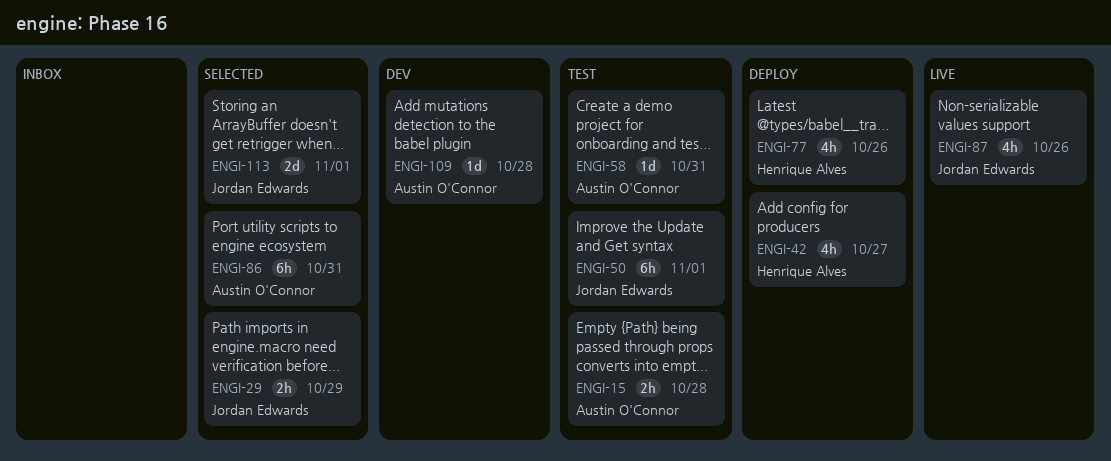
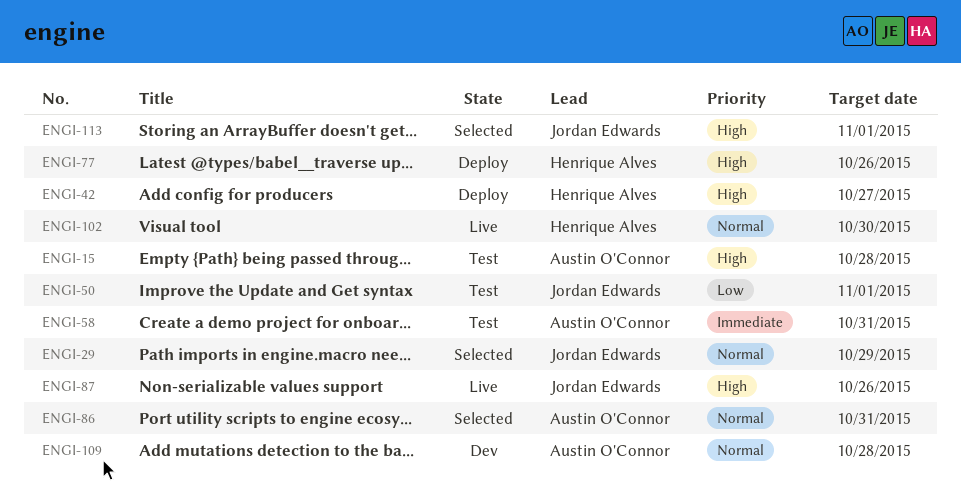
ENGI-102: none -> present

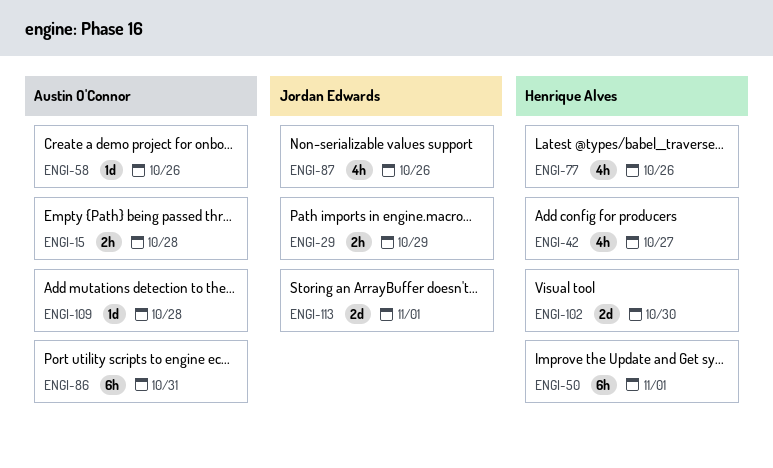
ENGI-50, owner: Jordan Edwards -> Henrique Alves
ENGI-58, due: Oct 31 -> Oct 26

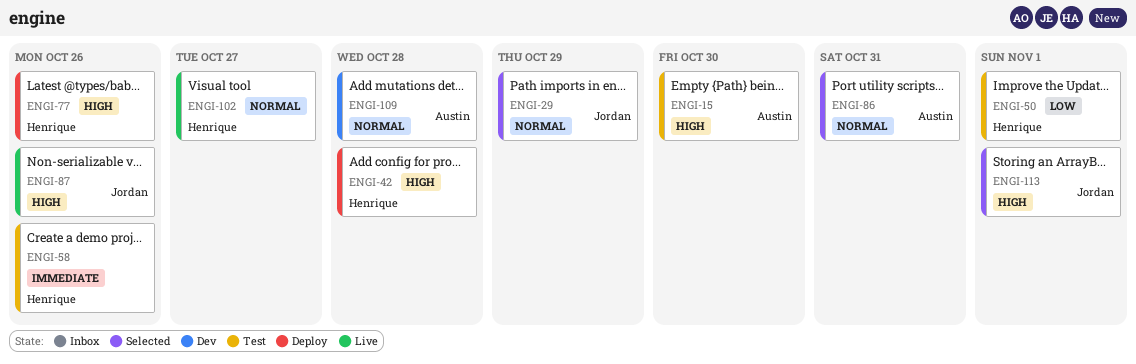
ENGI-15, due: Oct 28 -> Oct 30
ENGI-42, due: Oct 27 -> Oct 28
ENGI-58, owner: Austin O'Connor -> Henrique Alves
ENGI-102, due: Oct 30 -> Oct 27

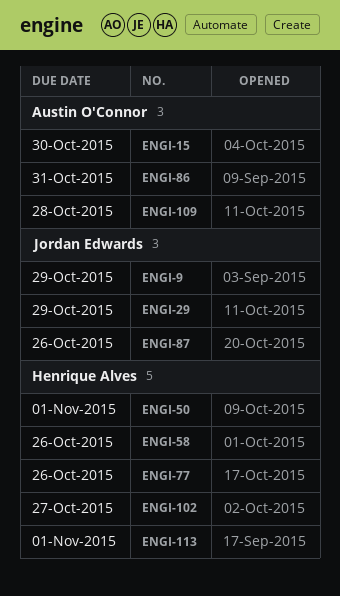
ENGI-9: none -> present
ENGI-42: present -> none
ENGI-113, owner: Jordan Edwards -> Henrique Alves

